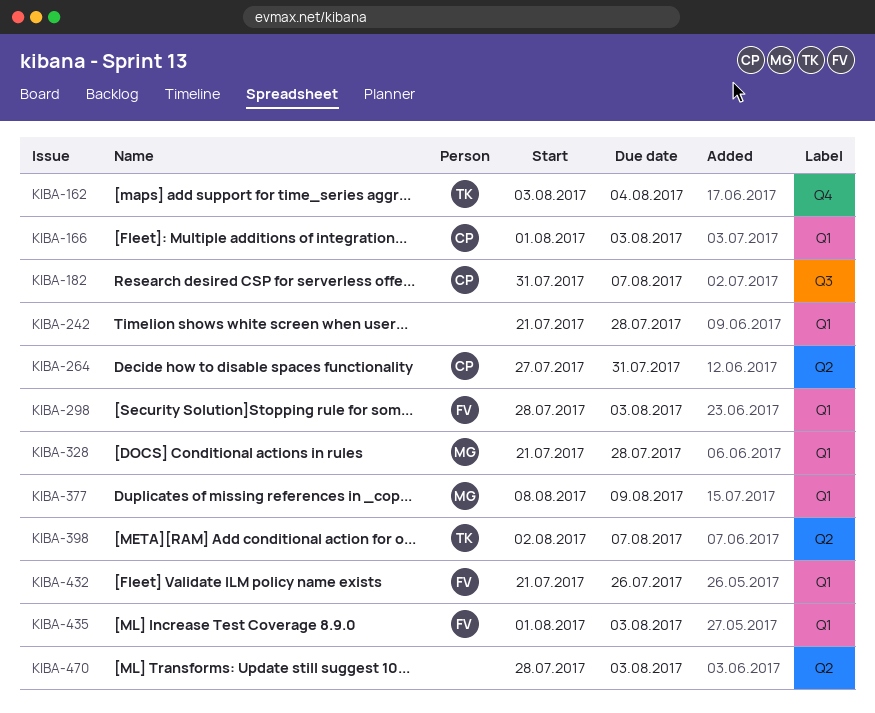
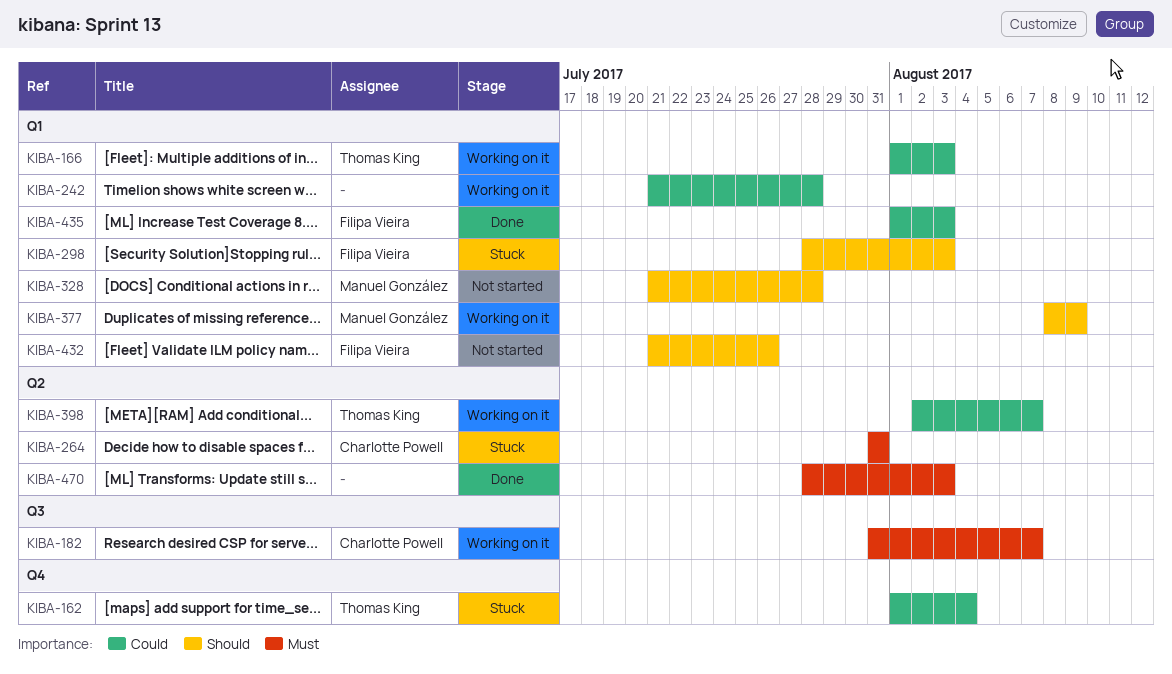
KIBA-162, start: Aug 3 -> Aug 1
KIBA-166, owner: Charlotte Powell -> Thomas King
KIBA-264, start: Jul 27 -> Jul 31

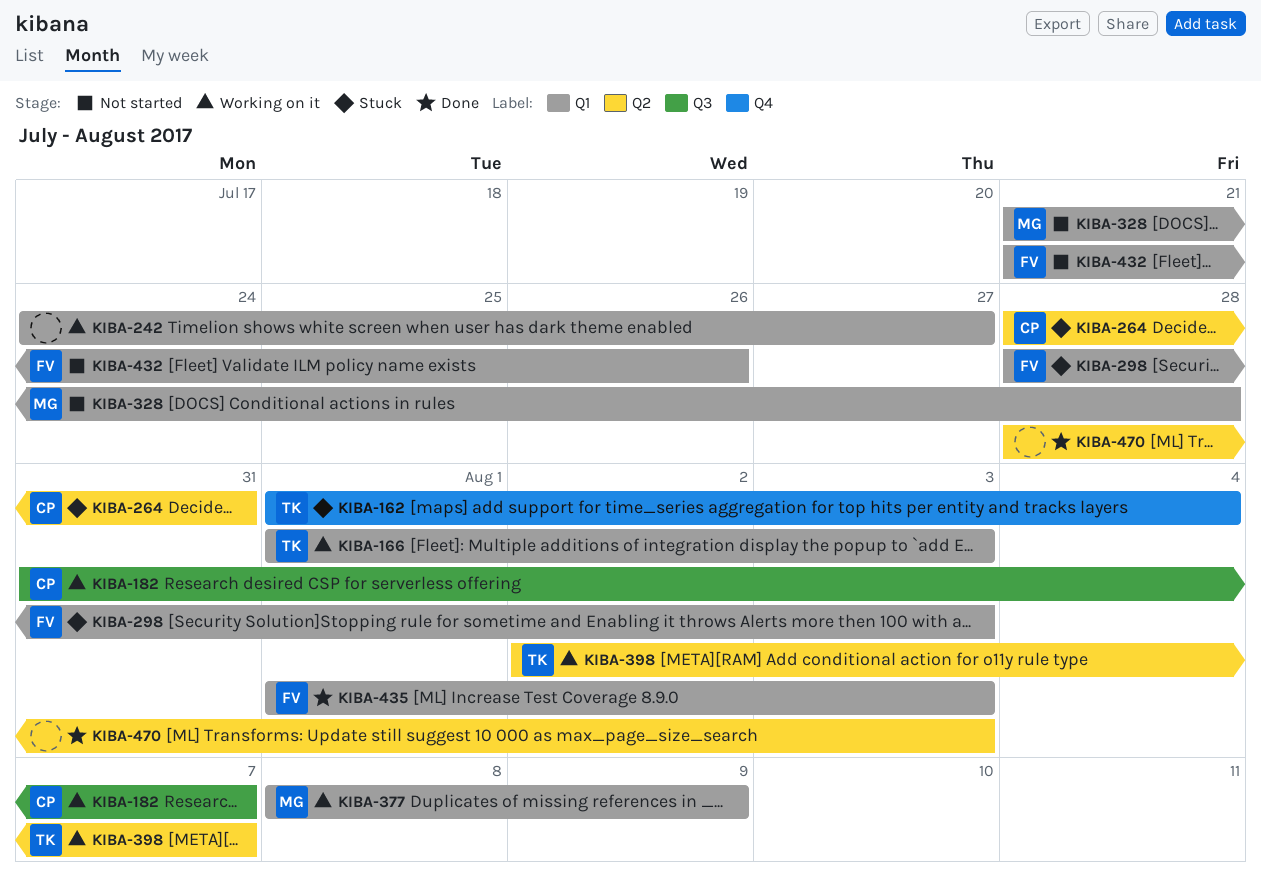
KIBA-242, start: Jul 21 -> Jul 24
KIBA-242, due: Jul 28 -> Jul 27
KIBA-264, start: Jul 31 -> Jul 28

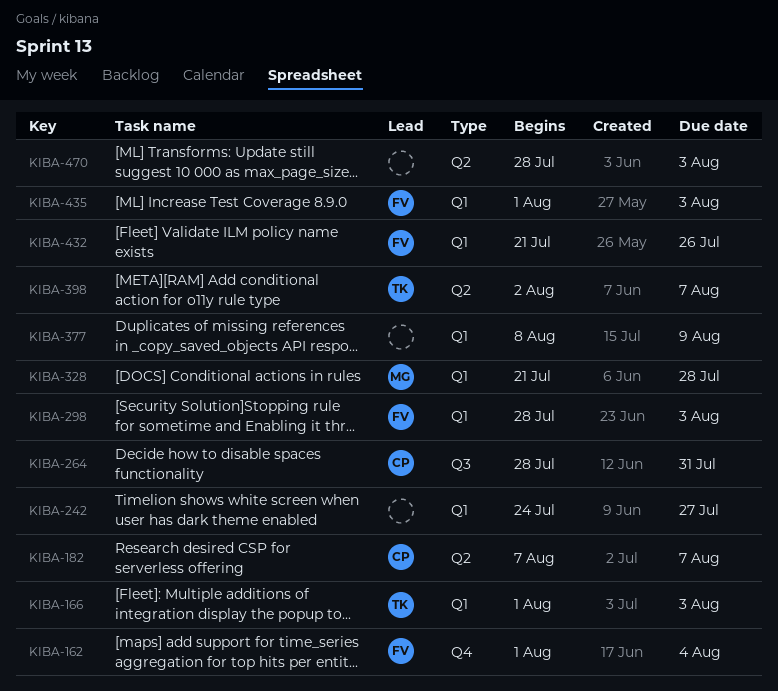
KIBA-162, owner: TK -> FV
KIBA-182, label: Q3 -> Q2
KIBA-182, start: Jul 31 -> Aug 7
KIBA-264, label: Q2 -> Q3
KIBA-377, owner: MG -> none

